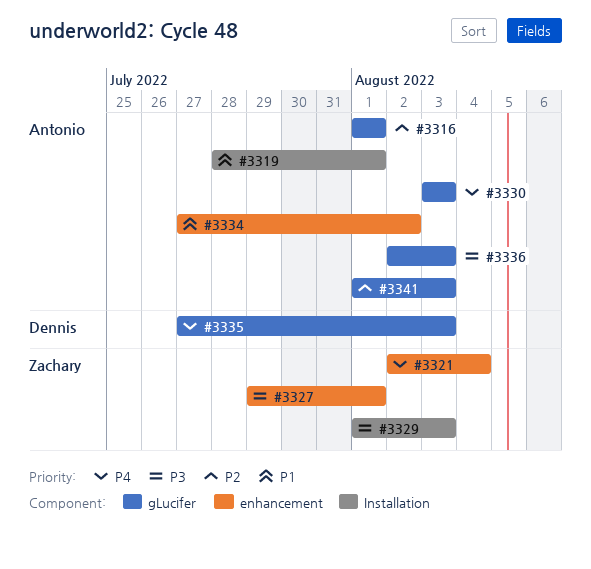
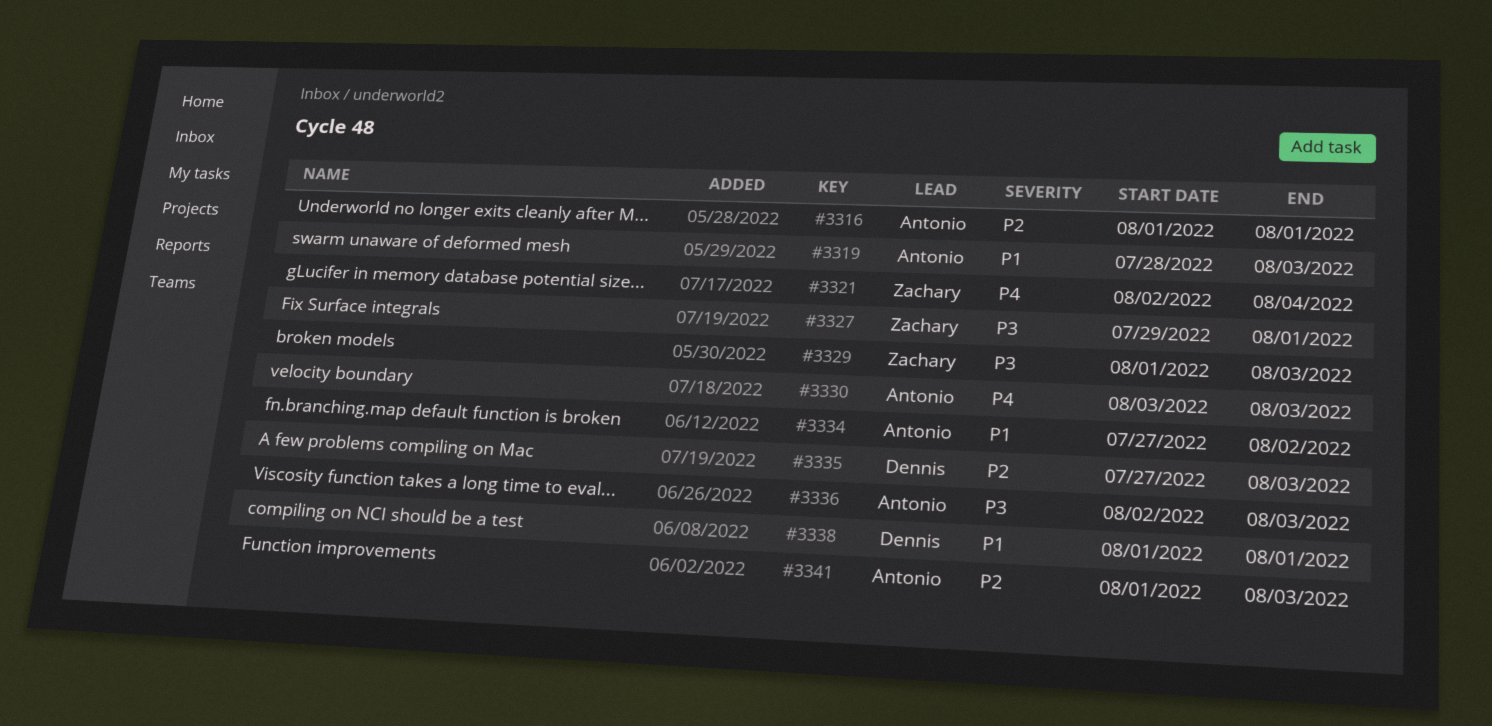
#3319, due: Aug 1 -> Aug 3
#3335, priority: P4 -> P2
#3338: none -> present

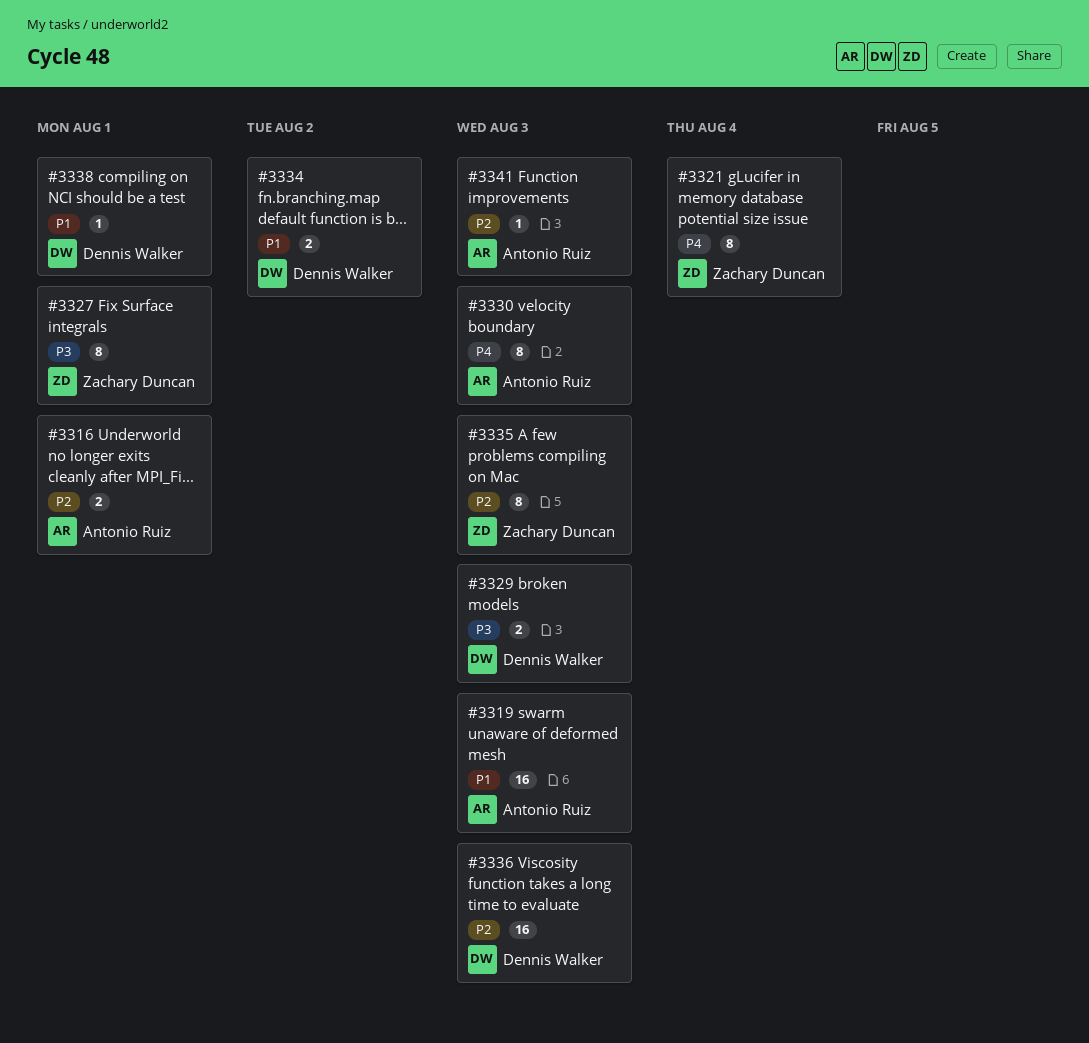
#3329, owner: Zachary Duncan -> Dennis Walker
#3334, owner: Antonio Ruiz -> Dennis Walker
#3335, owner: Dennis Walker -> Zachary Duncan
#3336, owner: Antonio Ruiz -> Dennis Walker
#3336, priority: P3 -> P2

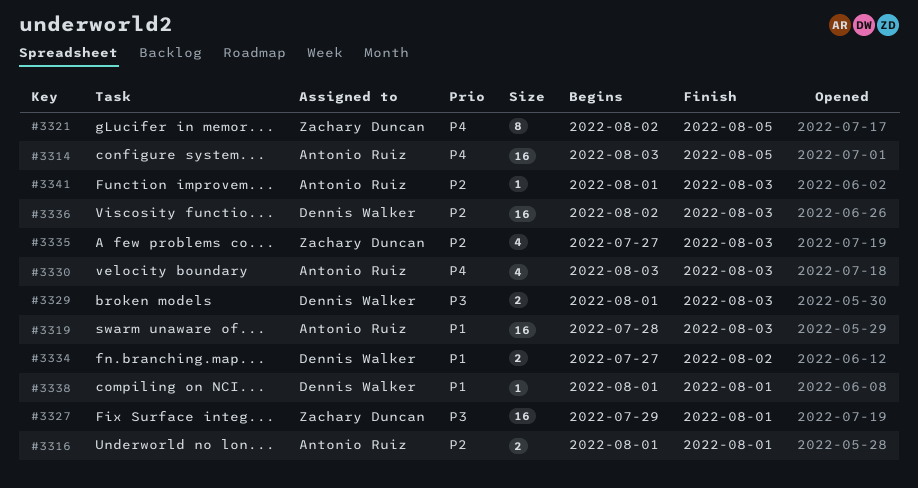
#3314: none -> present
#3321, due: Aug 4 -> Aug 5
#3327, estimate: 8 -> 16
#3330, estimate: 8 -> 4
#3335, estimate: 8 -> 4

